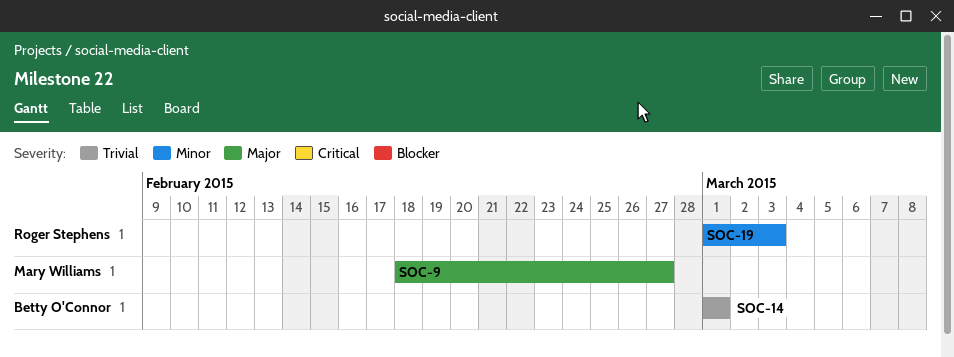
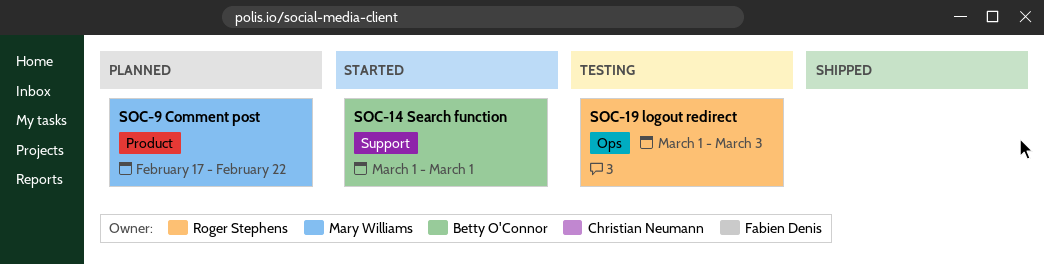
SOC-9, start: Feb 18 -> Feb 17
SOC-9, due: Feb 27 -> Feb 22

